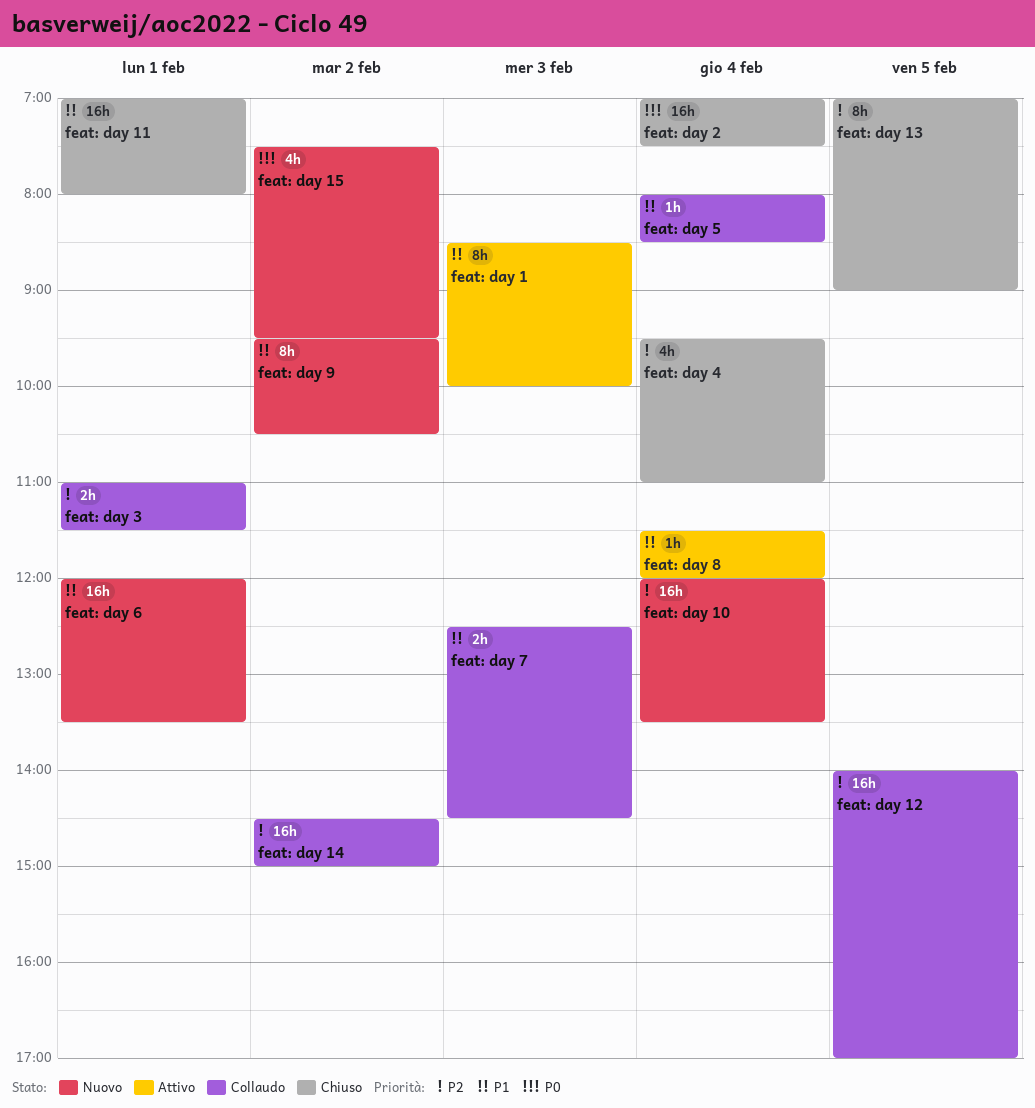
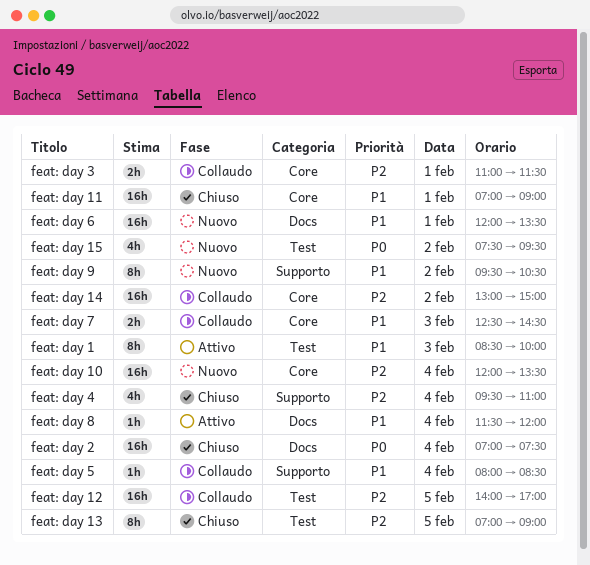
feat: day 11, ends: 08:00 -> 09:00
feat: day 14, begins: 14:30 -> 13:00

